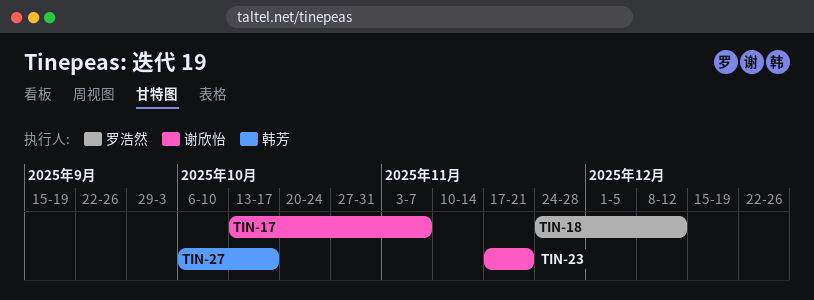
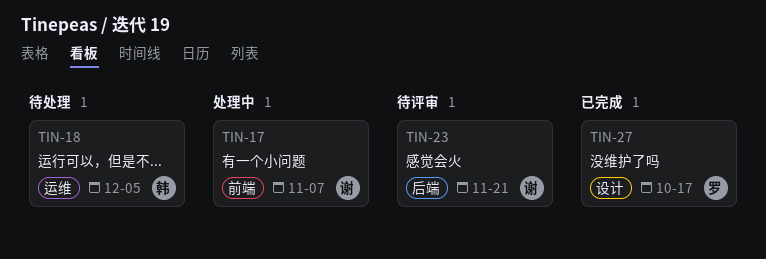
TIN-18, owner: 罗浩然 -> 韩芳
TIN-18, due: Dec 12 -> Dec 5
TIN-27, owner: 韩芳 -> 罗浩然

